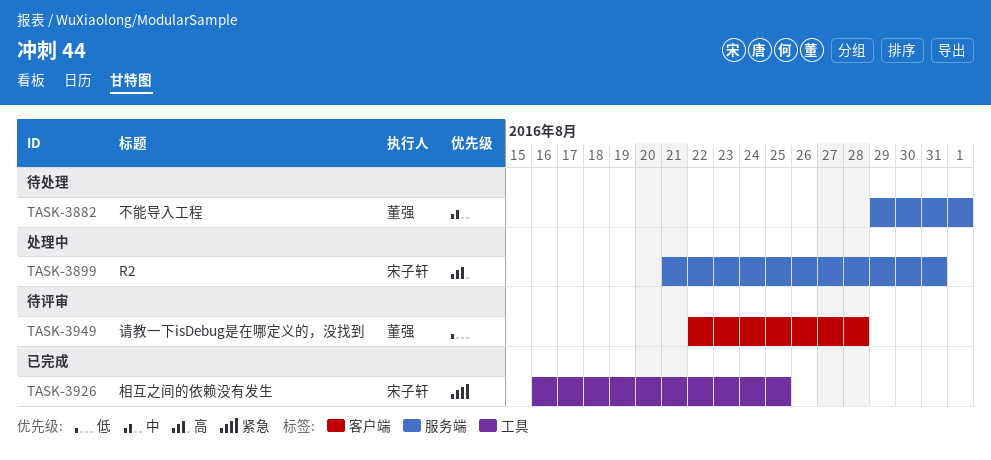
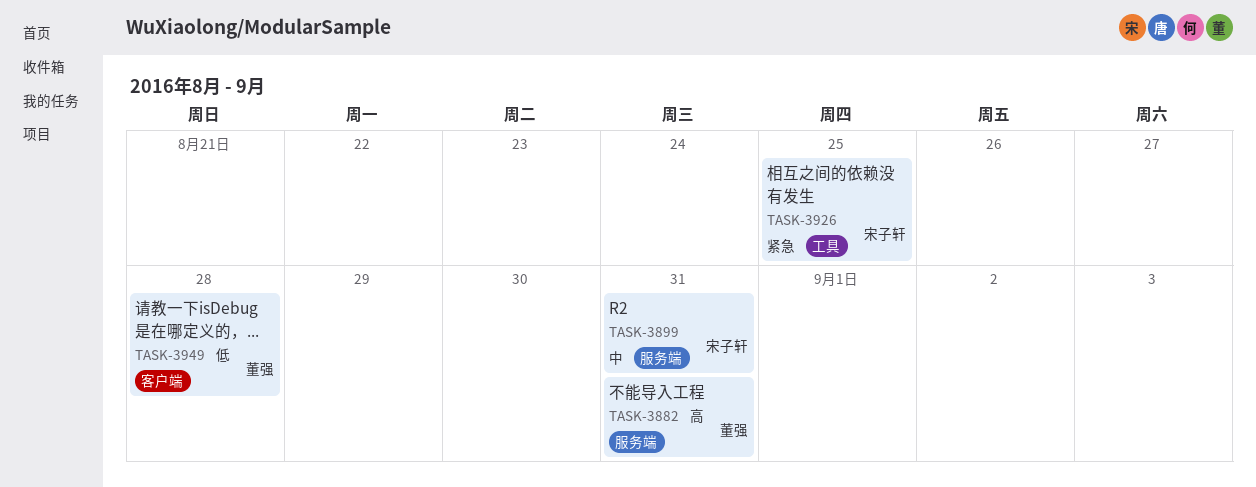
TASK-3882, priority: 中 -> 高
TASK-3882, due: Sep 1 -> Aug 31
TASK-3899, priority: 高 -> 中

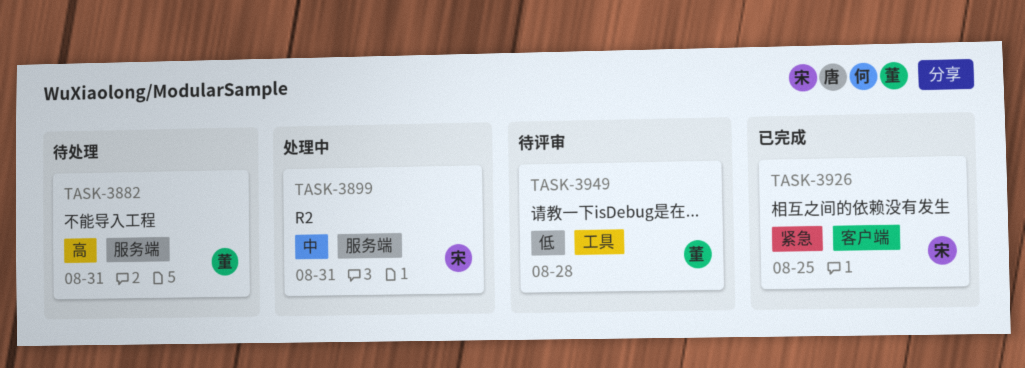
TASK-3926, label: 工具 -> 客户端
TASK-3949, label: 客户端 -> 工具

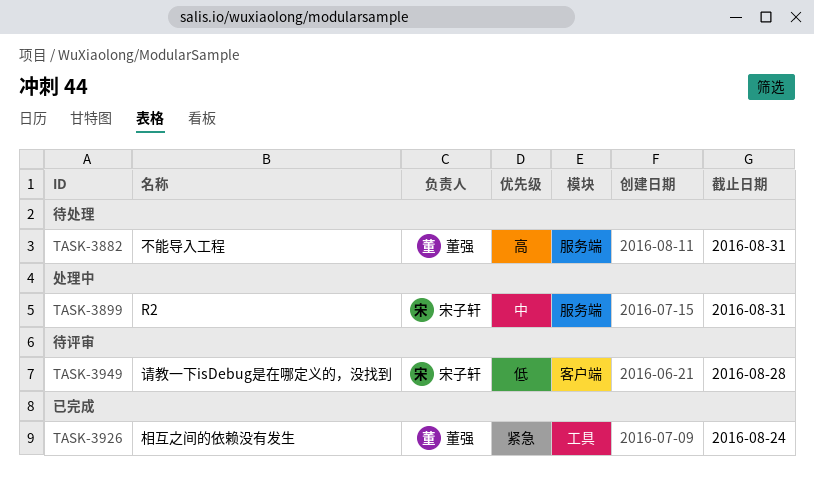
TASK-3926, owner: 宋子轩 -> 董强
TASK-3926, label: 客户端 -> 工具
TASK-3926, due: Aug 25 -> Aug 24
TASK-3949, owner: 董强 -> 宋子轩
TASK-3949, label: 工具 -> 客户端

